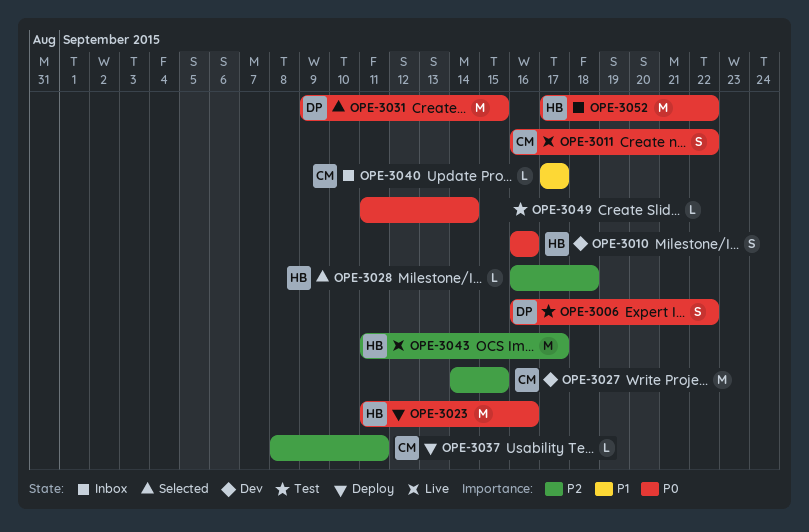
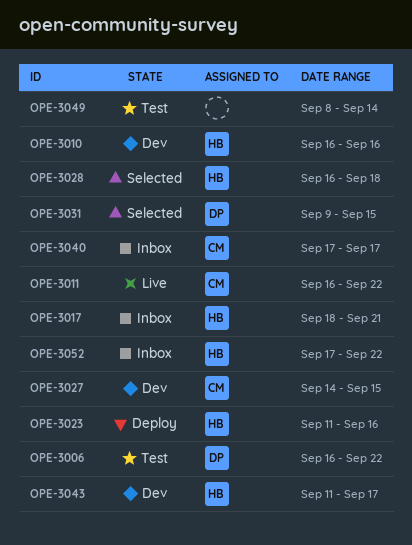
OPE-3017: none -> present
OPE-3037: present -> none
OPE-3043, status: Live -> Dev
OPE-3049, start: Sep 11 -> Sep 8

